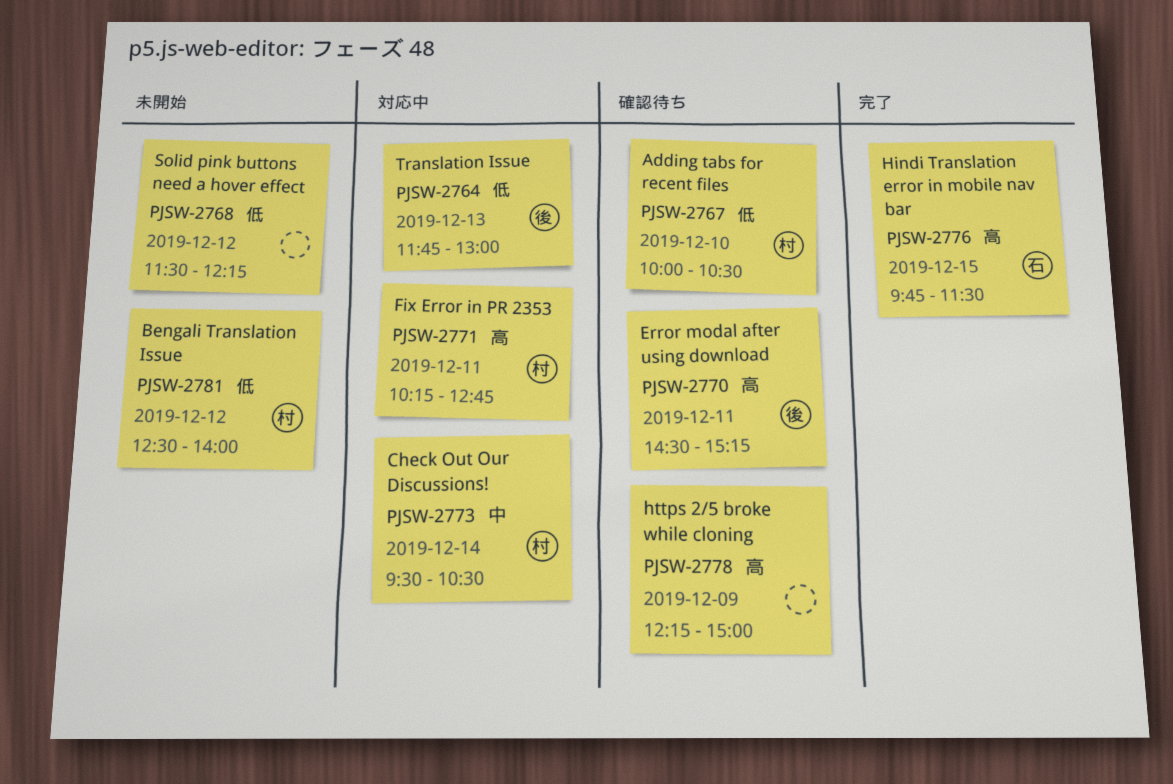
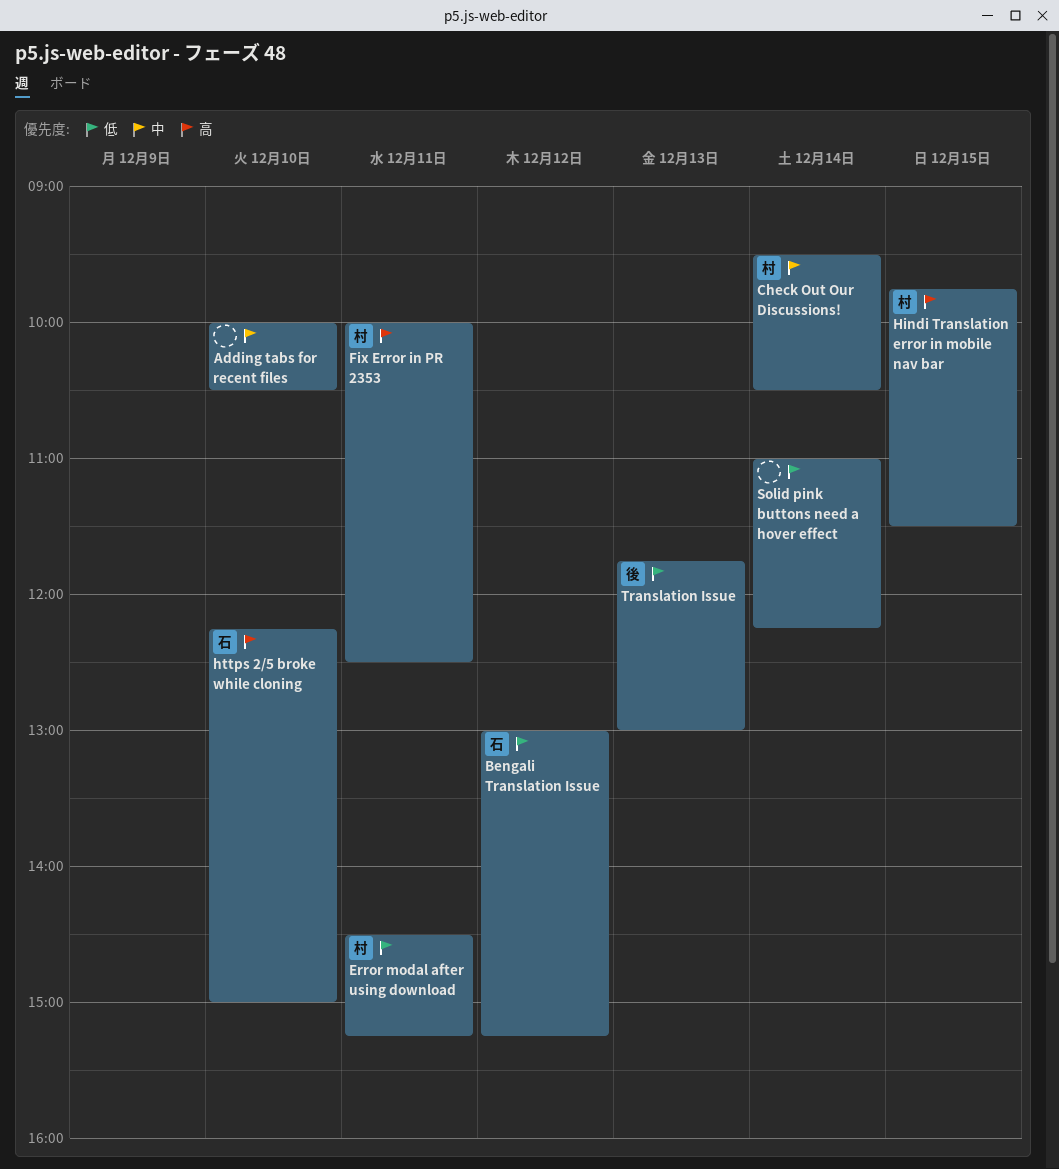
Adding tabs for recent files, owner: 村 -> none
Adding tabs for recent files, priority: 低 -> 中
Bengali Translation Issue, owner: 村 -> 石
Bengali Translation Issue, begins: 12:30 -> 13:00
Bengali Translation Issue, ends: 14:00 -> 15:15
Error modal after using download, owner: 後 -> 村
Error modal after using download, priority: 高 -> 低
Fix Error in PR 2353, begins: 10:15 -> 10:00
Fix Error in PR 2353, ends: 12:45 -> 12:30
Hindi Translation error in mobile nav bar, owner: 石 -> 村
https 2/5 broke while cloning, owner: none -> 石
https 2/5 broke while cloning, day: Dec 9 -> Dec 10
Solid pink buttons need a hover effect, day: Dec 12 -> Dec 14
Solid pink buttons need a hover effect, begins: 11:30 -> 11:00

